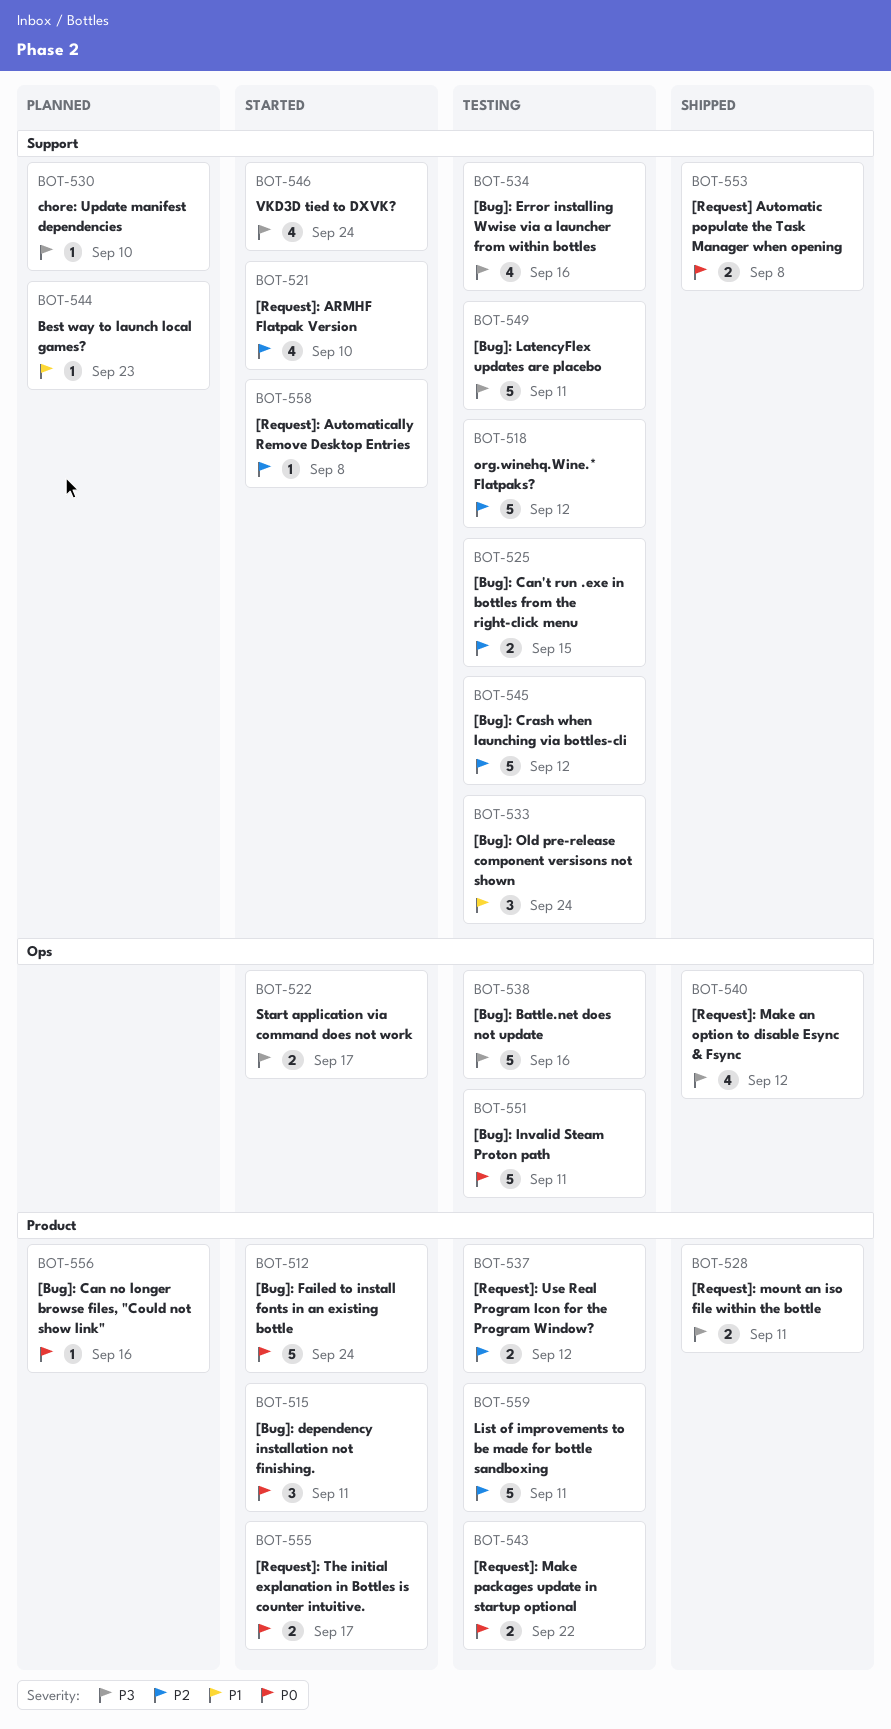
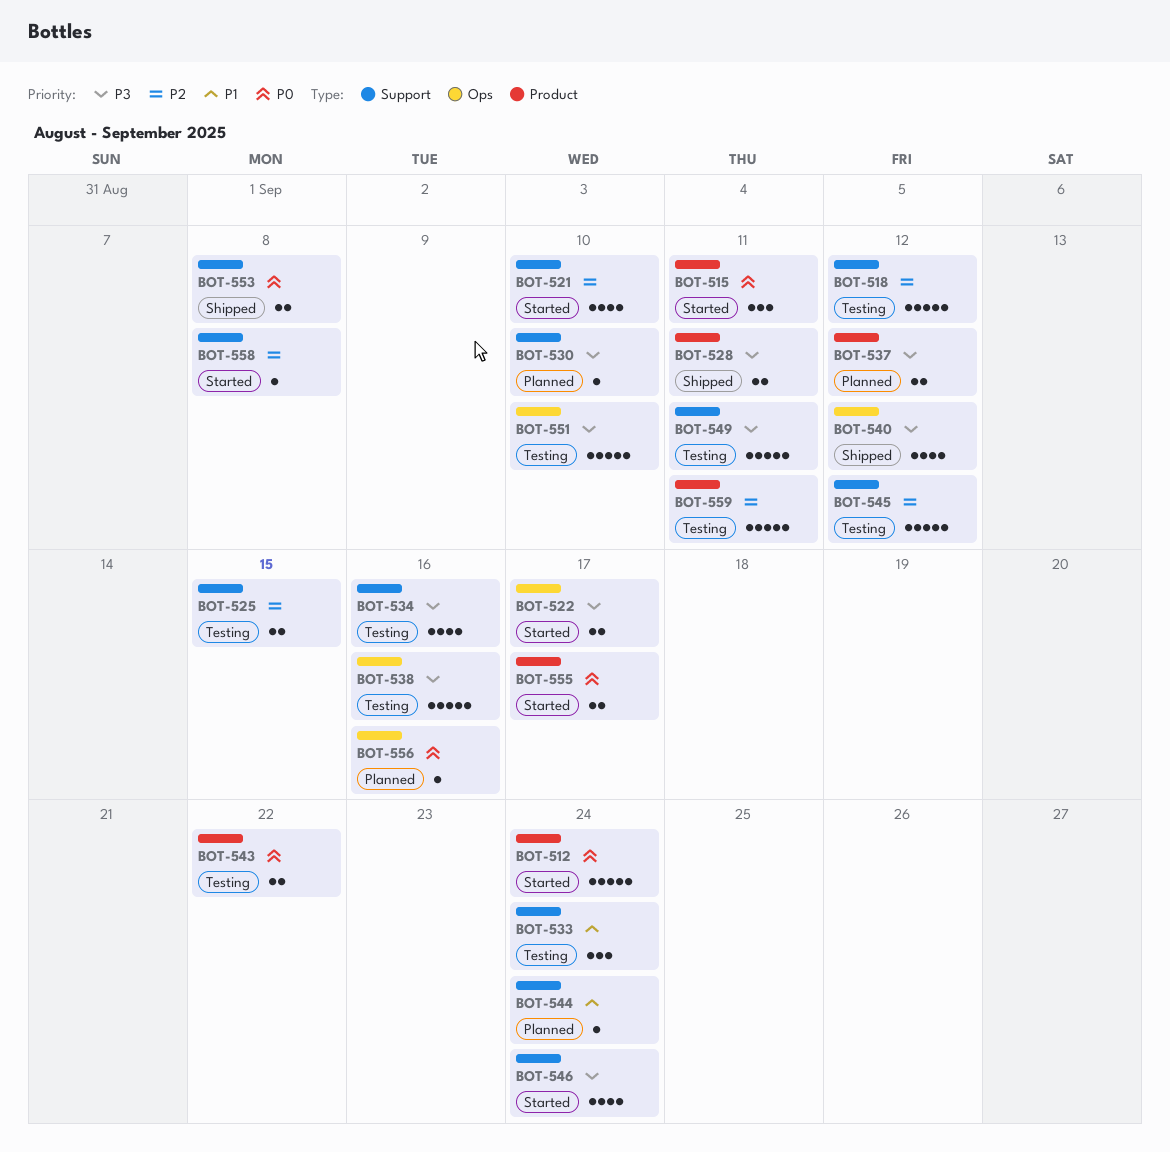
BOT-537, status: Testing -> Planned
BOT-537, priority: P2 -> P3
BOT-544, due: Sep 23 -> Sep 24
BOT-551, priority: P0 -> P3
BOT-551, due: Sep 11 -> Sep 10
BOT-556, label: Product -> Ops

